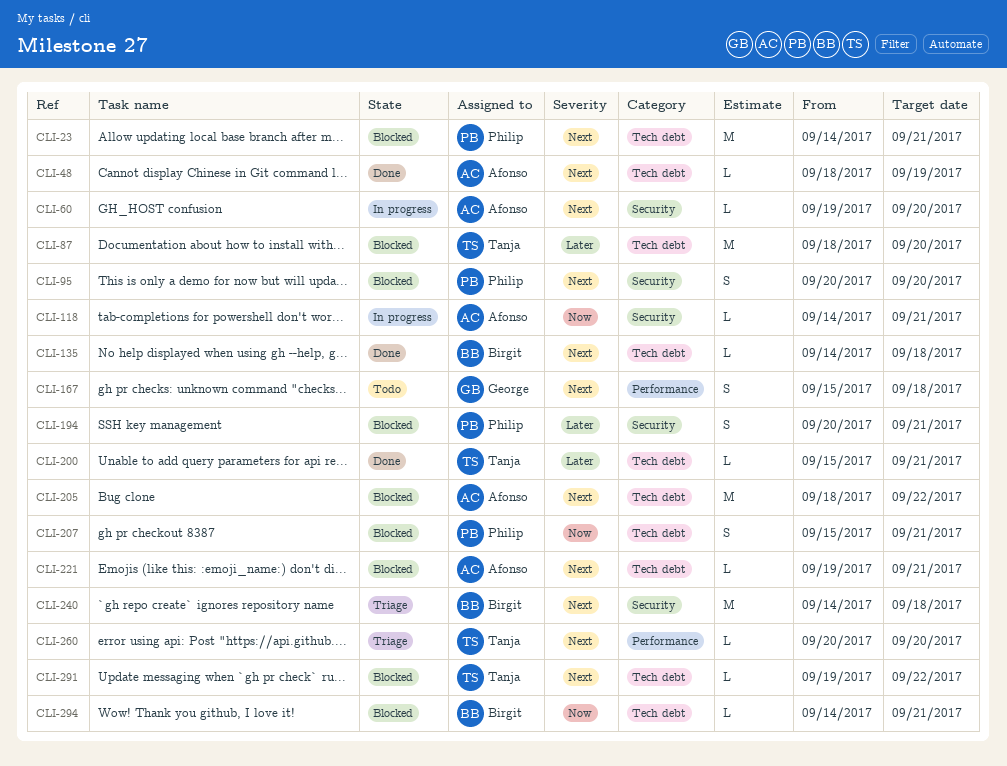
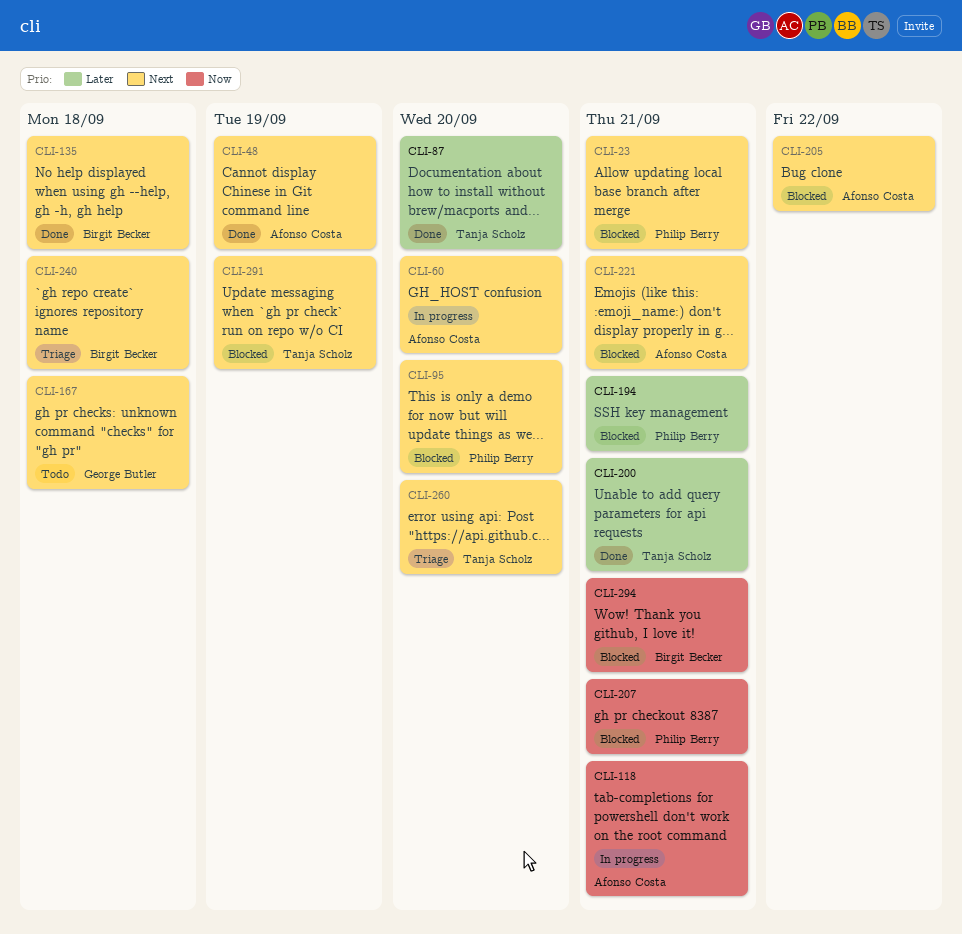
CLI-87, status: Blocked -> Done
CLI-291, due: Sep 22 -> Sep 19

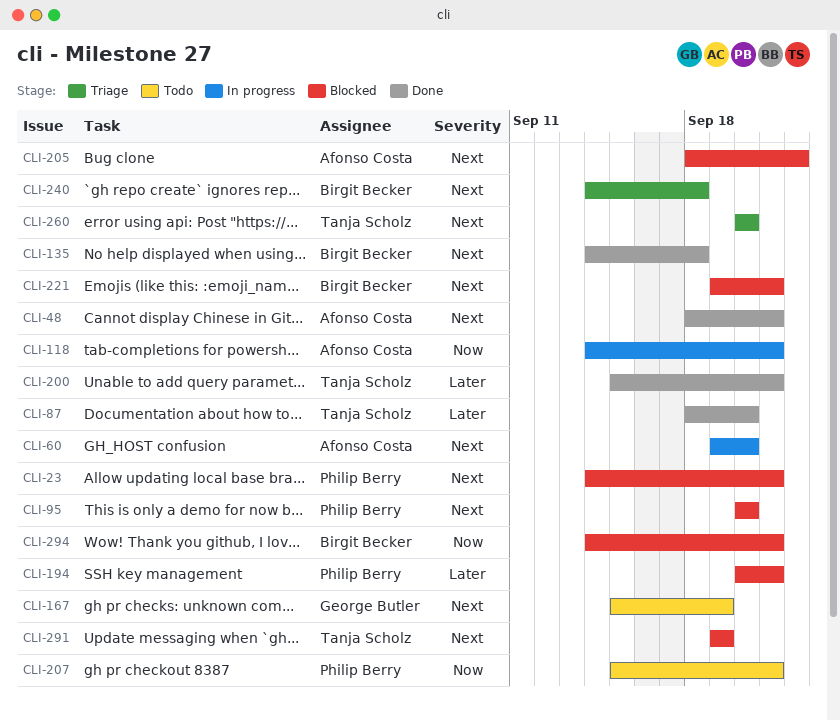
CLI-48, due: Sep 19 -> Sep 21
CLI-167, due: Sep 18 -> Sep 19
CLI-207, status: Blocked -> Todo
CLI-221, owner: Afonso Costa -> Birgit Becker

